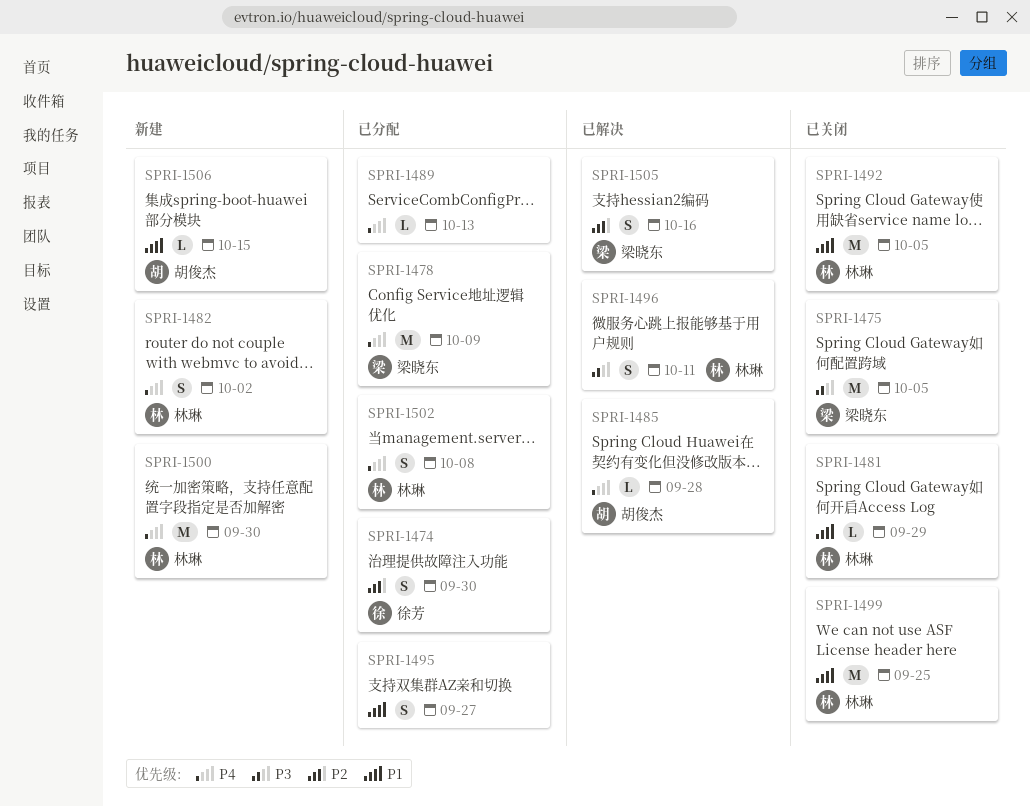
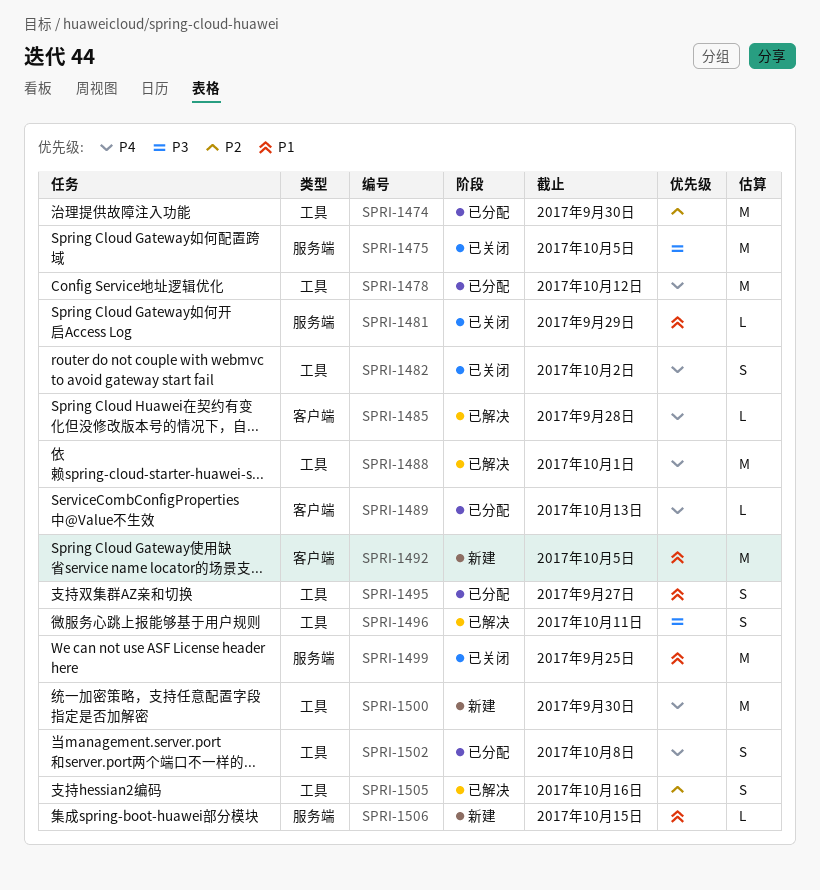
SPRI-1474, estimate: S -> M
SPRI-1478, due: Oct 9 -> Oct 12
SPRI-1482, status: 新建 -> 已关闭
SPRI-1488: none -> present
SPRI-1492, status: 已关闭 -> 新建

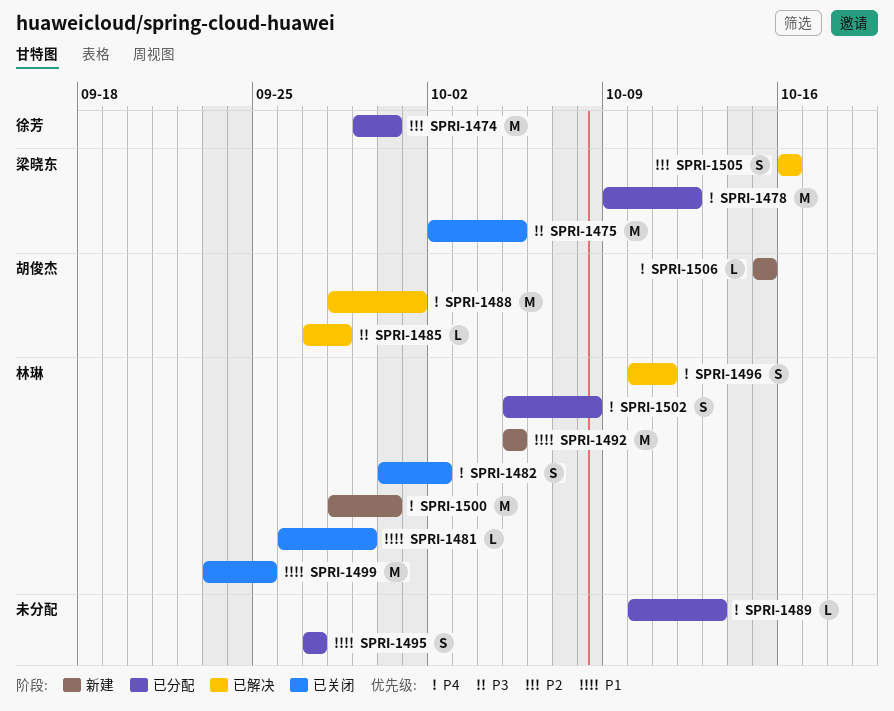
SPRI-1485, priority: P4 -> P3
SPRI-1496, priority: P3 -> P4
SPRI-1506, priority: P1 -> P4

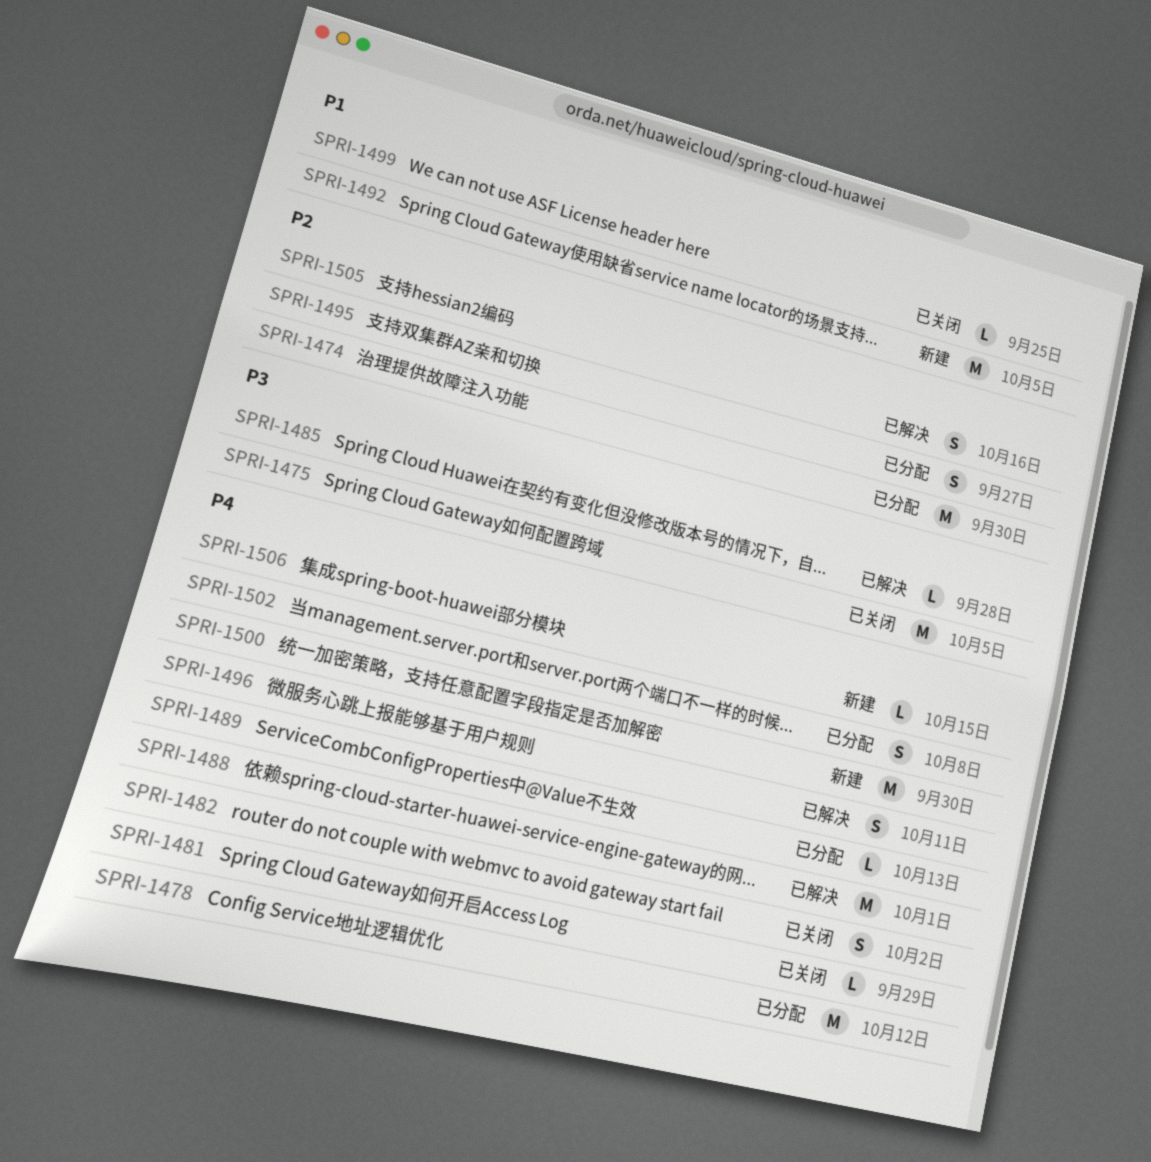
SPRI-1481, priority: P1 -> P4
SPRI-1495, priority: P1 -> P2
SPRI-1499, estimate: M -> L

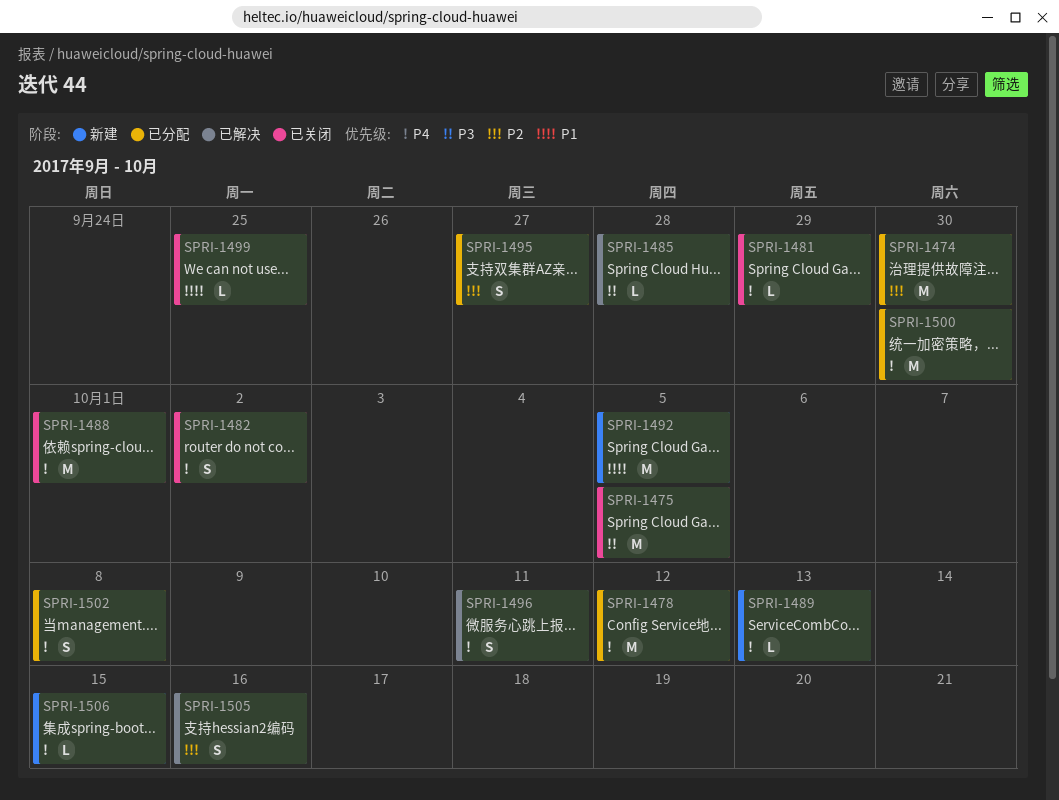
SPRI-1488, status: 已解决 -> 已关闭
SPRI-1489, status: 已分配 -> 新建
SPRI-1500, status: 新建 -> 已分配

